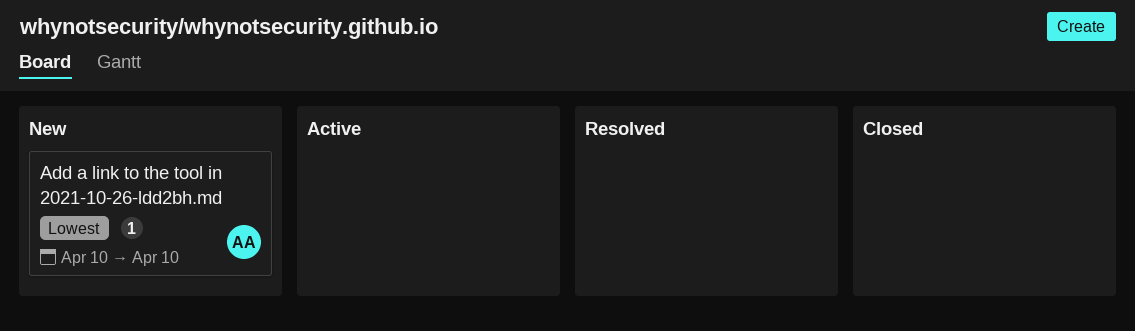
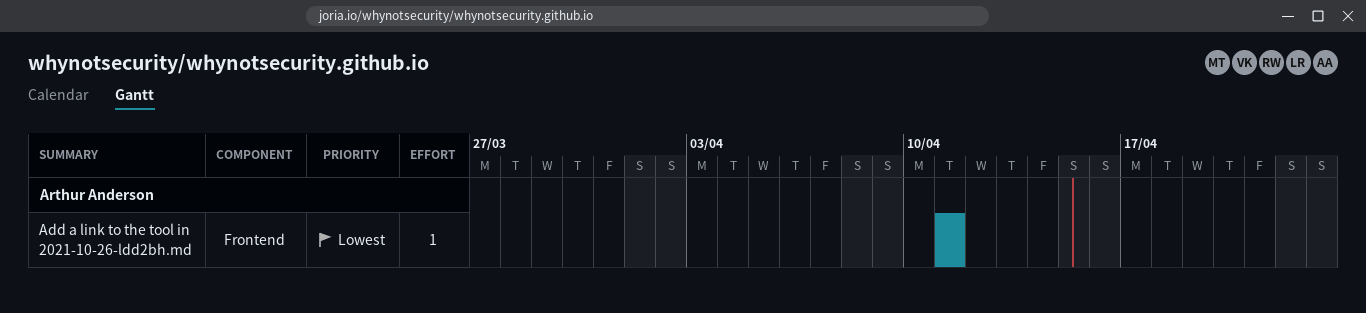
Add a link to the tool in 2021-10-26-ldd2bh.md, start: Apr 10 -> Apr 11
Add a link to the tool in 2021-10-26-ldd2bh.md, due: Apr 10 -> Apr 11

